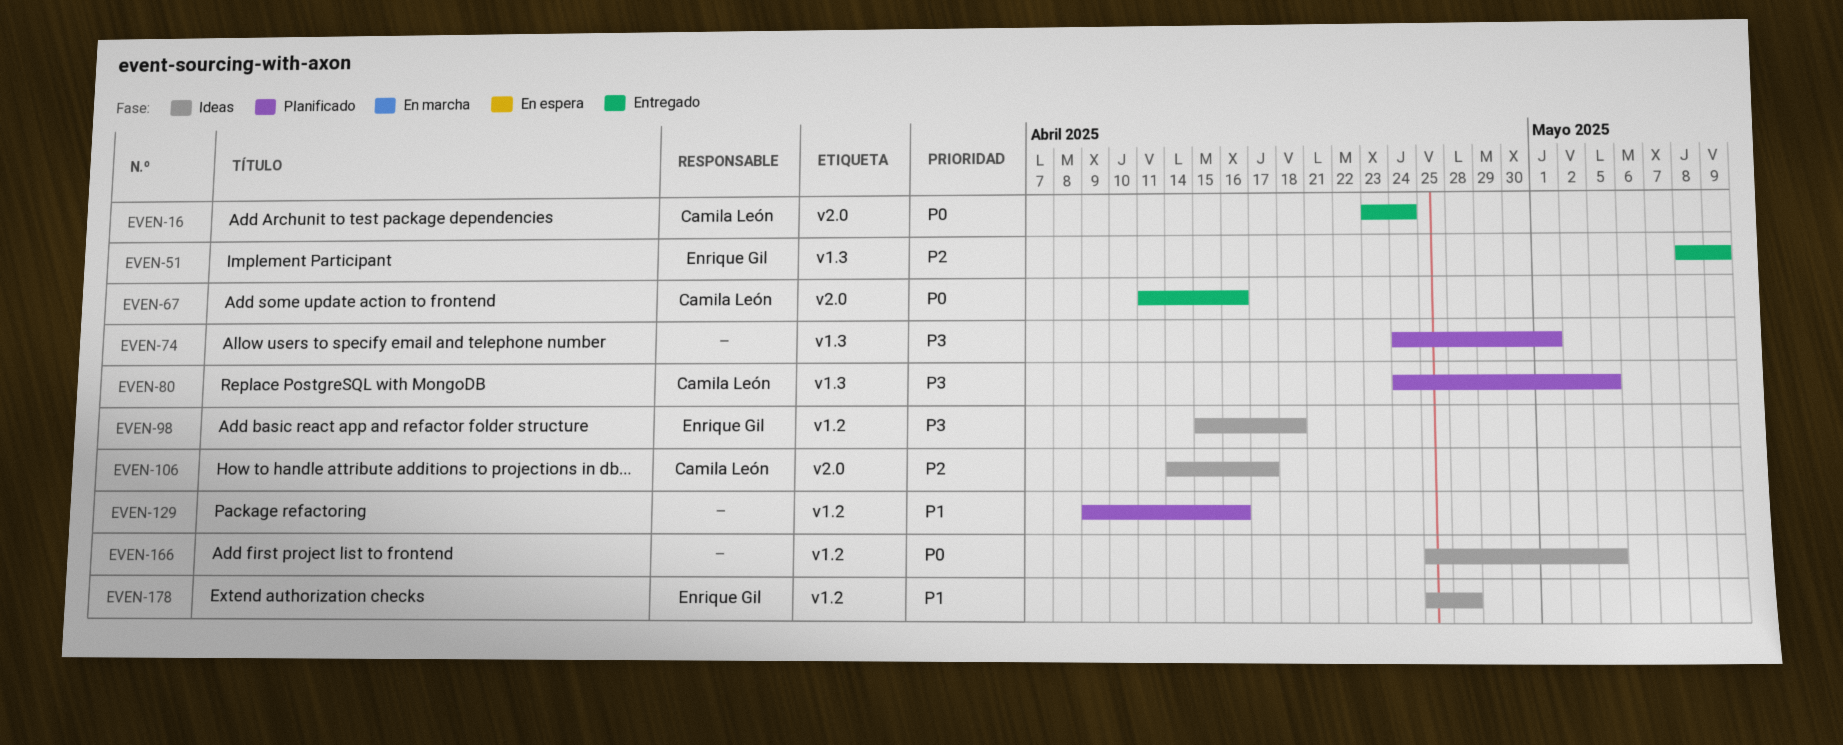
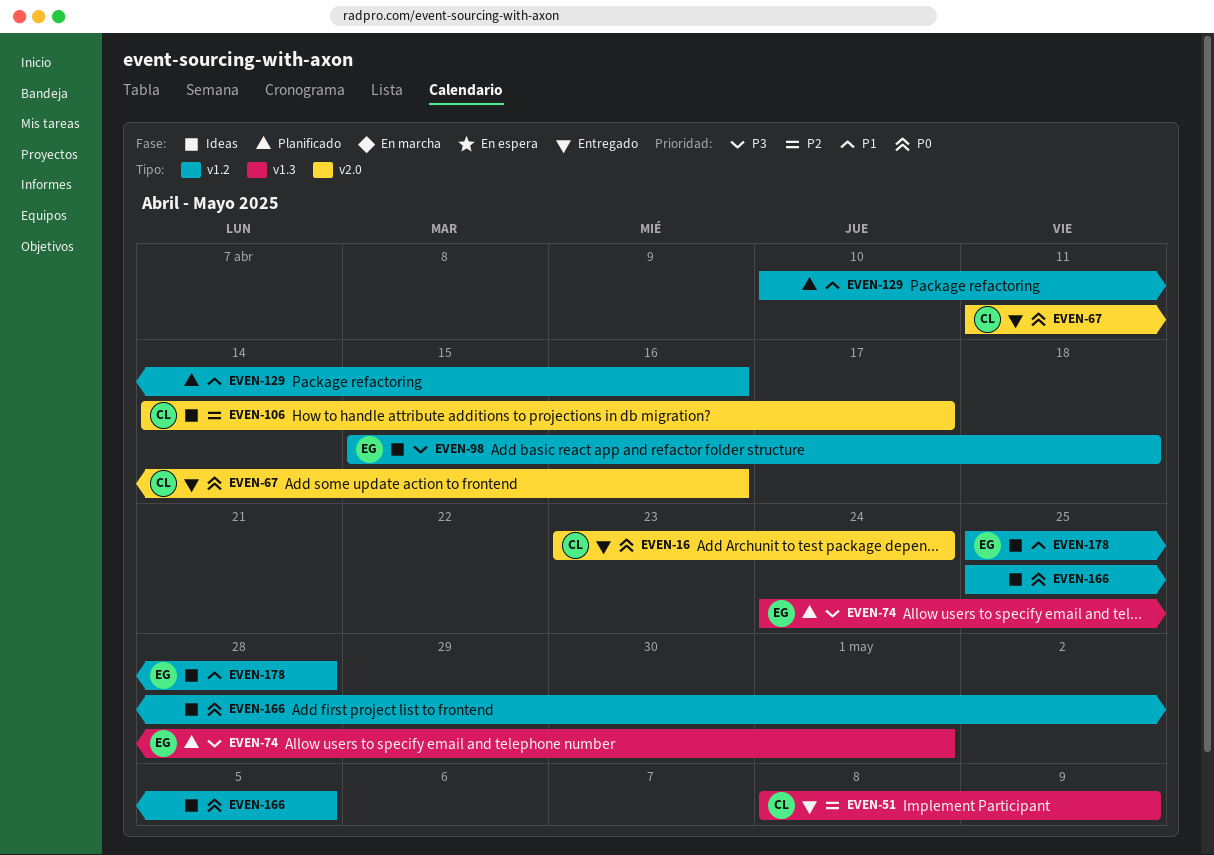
EVEN-51, owner: Enrique Gil -> Camila León
EVEN-74, owner: none -> Enrique Gil
EVEN-80: present -> none
EVEN-129, start: Apr 9 -> Apr 10

